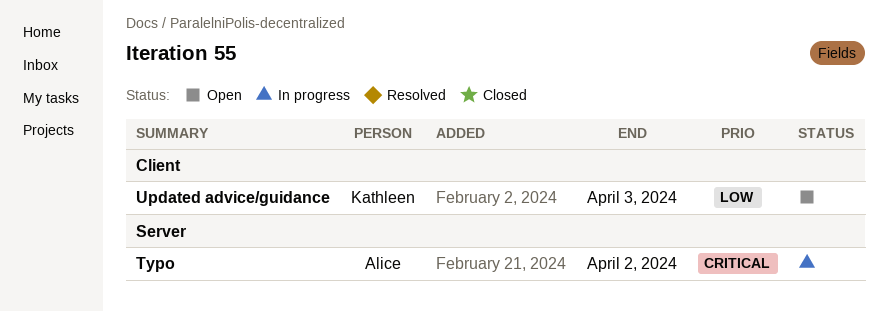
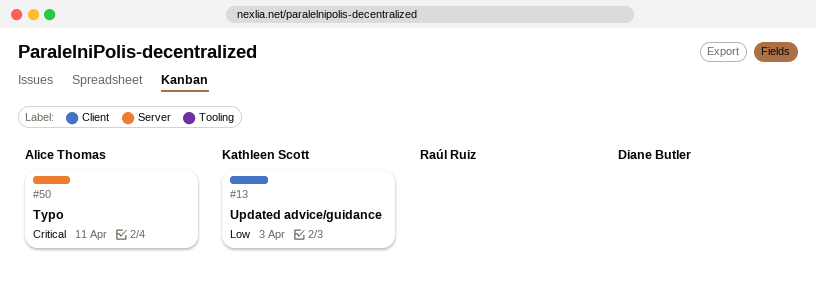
Typo, due: Apr 2 -> Apr 11

